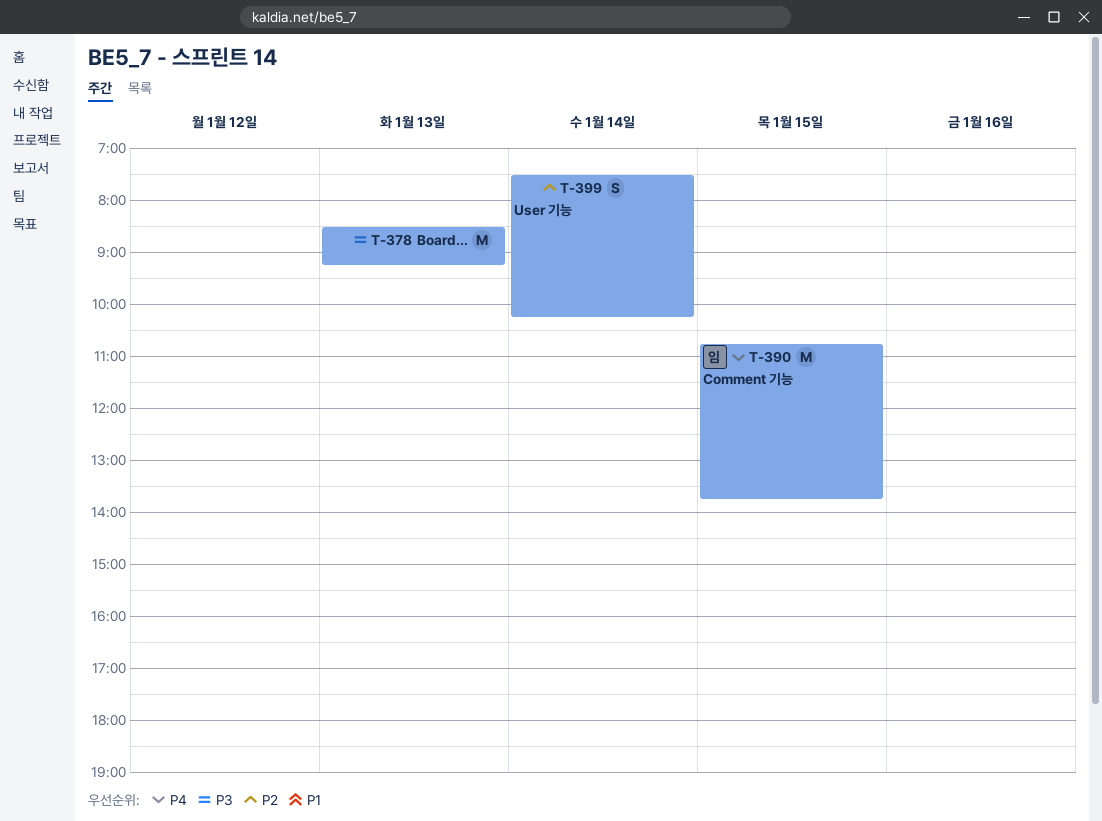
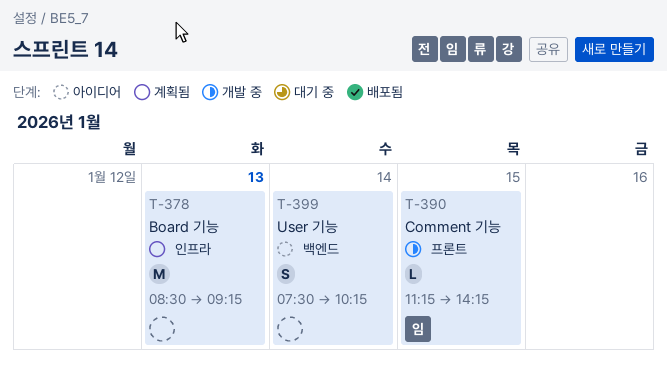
T-390, estimate: M -> L
T-390, begins: 10:45 -> 11:15
T-390, ends: 13:45 -> 14:15

